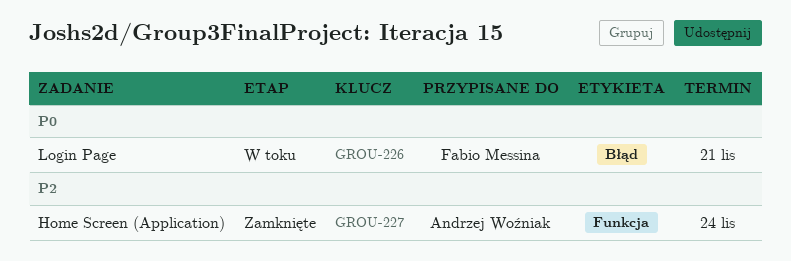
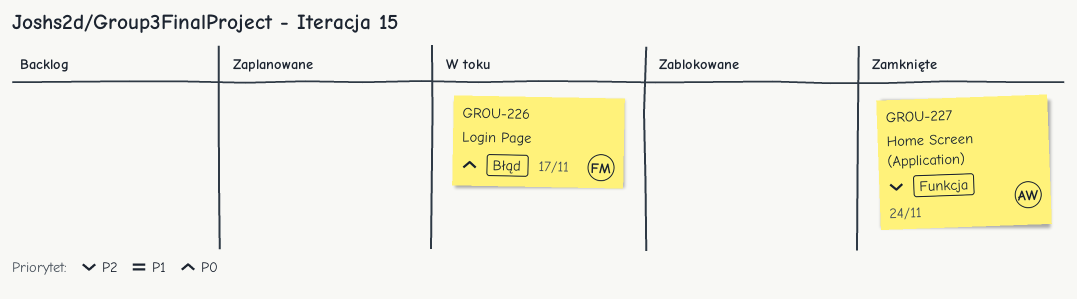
GROU-226, due: Nov 21 -> Nov 17

